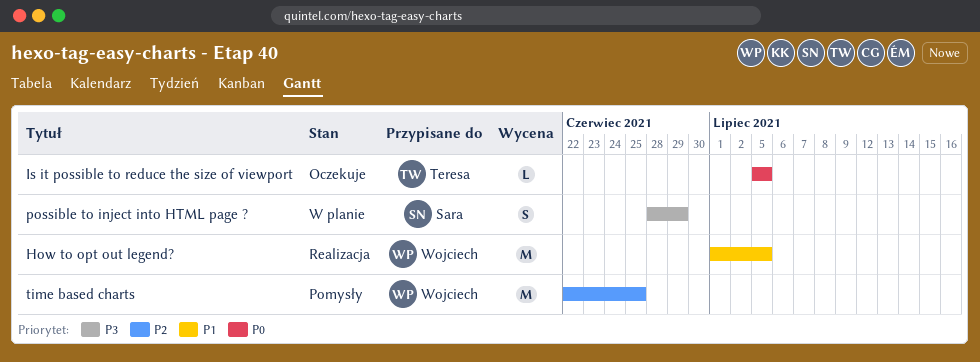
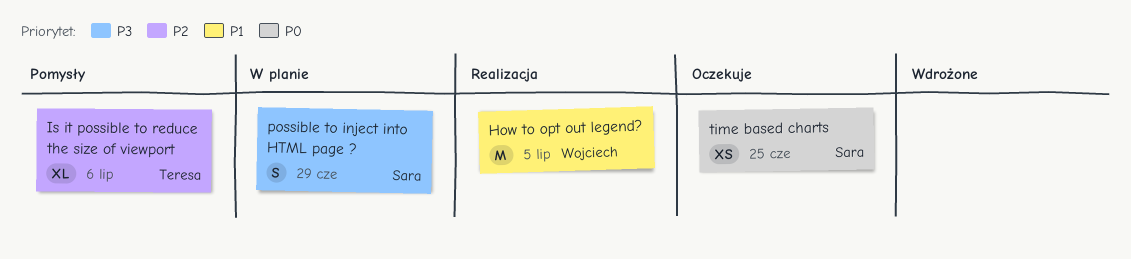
Is it possible to reduce the size of viewport, status: Oczekuje -> Pomysły
Is it possible to reduce the size of viewport, priority: P0 -> P2
Is it possible to reduce the size of viewport, estimate: L -> XL
Is it possible to reduce the size of viewport, due: Jul 5 -> Jul 6
time based charts, status: Pomysły -> Oczekuje
time based charts, owner: Wojciech -> Sara
time based charts, priority: P2 -> P0
time based charts, estimate: M -> XS

